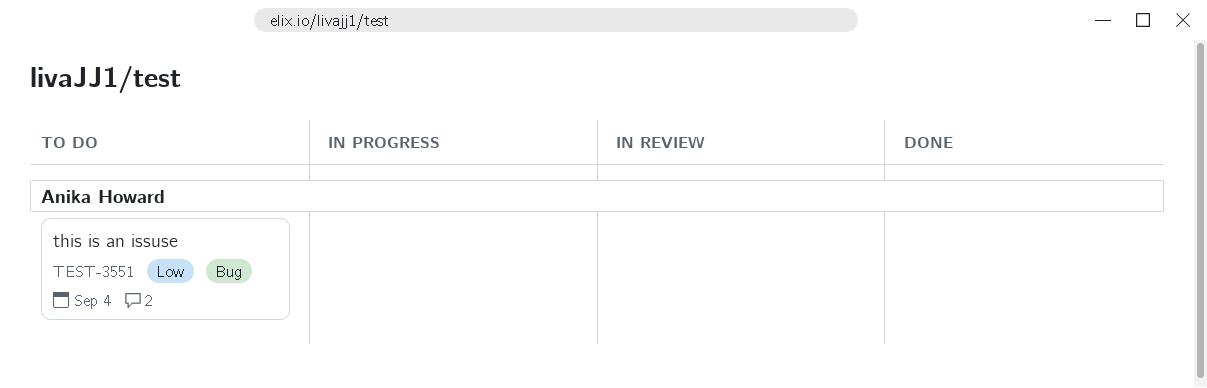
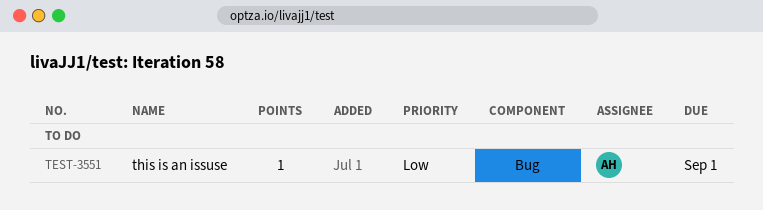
TEST-3551, due: Sep 4 -> Sep 1

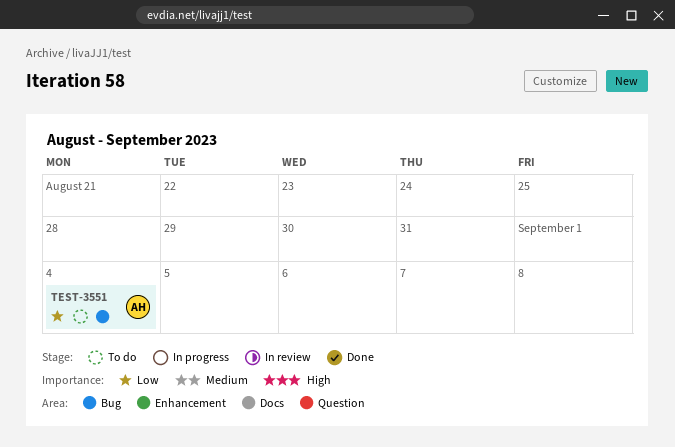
TEST-3551, due: Sep 1 -> Sep 4

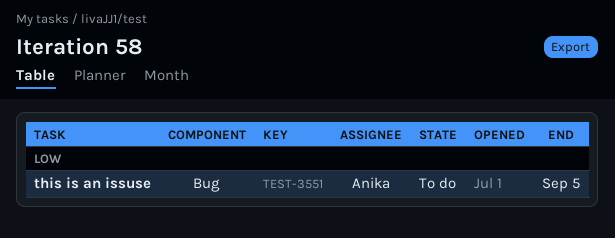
TEST-3551, due: Sep 4 -> Sep 5

